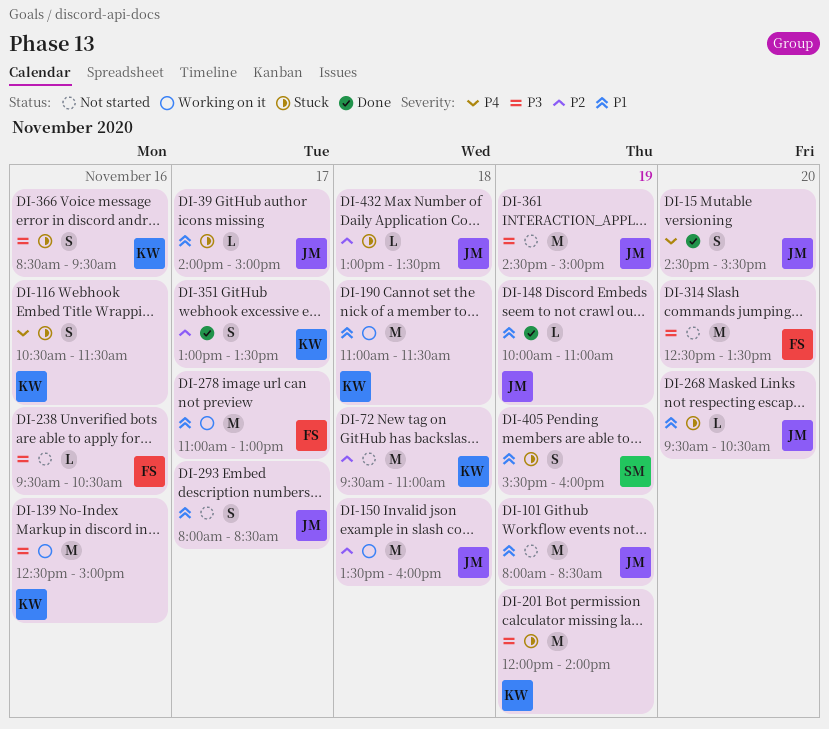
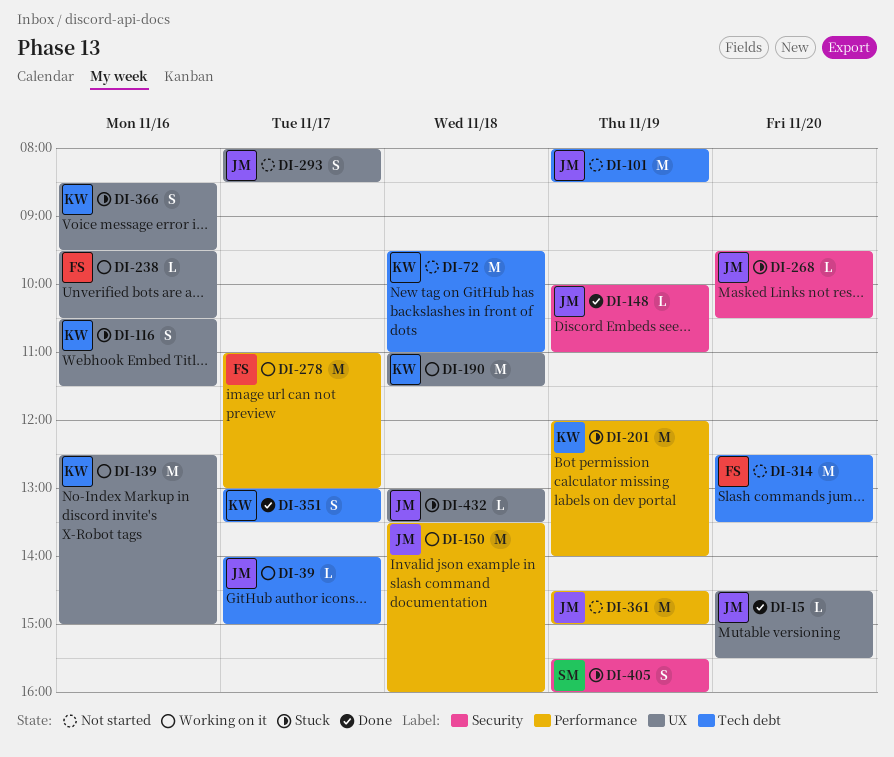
DI-15, estimate: S -> L
DI-39, status: Stuck -> Working on it
DI-238, status: Not started -> Working on it

